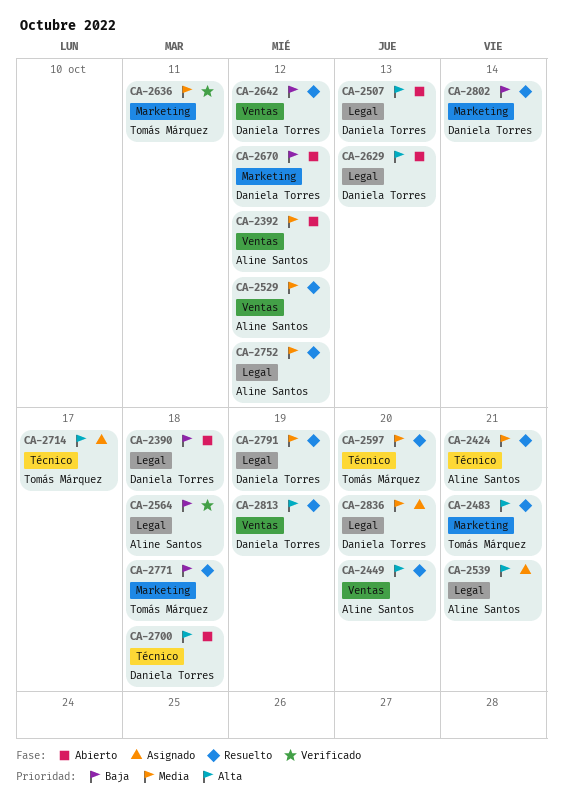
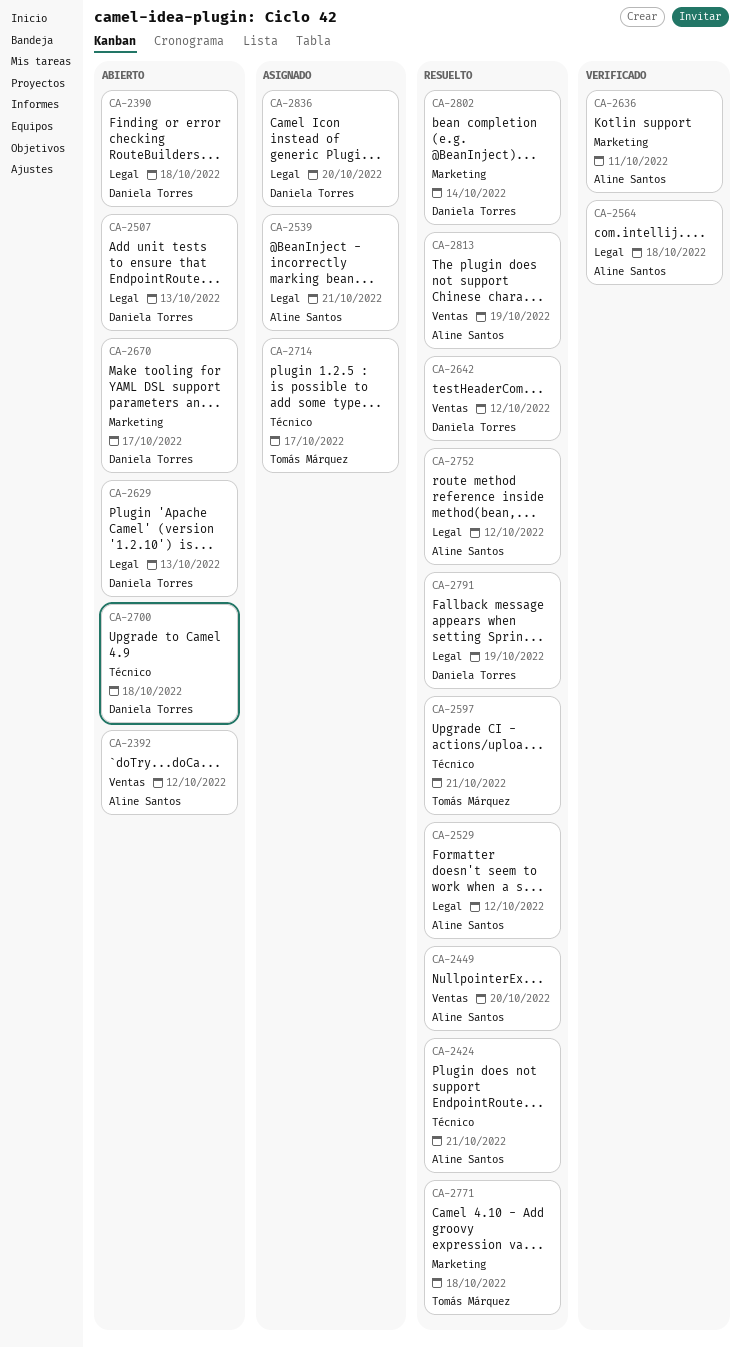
CA-2483: present -> none
CA-2529, label: Ventas -> Legal
CA-2597, due: Oct 20 -> Oct 21
CA-2636, owner: Tomás Márquez -> Aline Santos
CA-2670, due: Oct 12 -> Oct 17
CA-2813, owner: Daniela Torres -> Aline Santos

